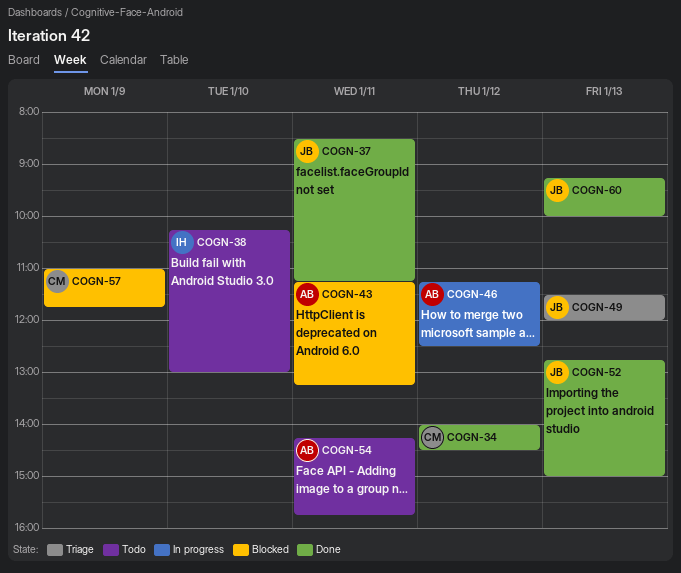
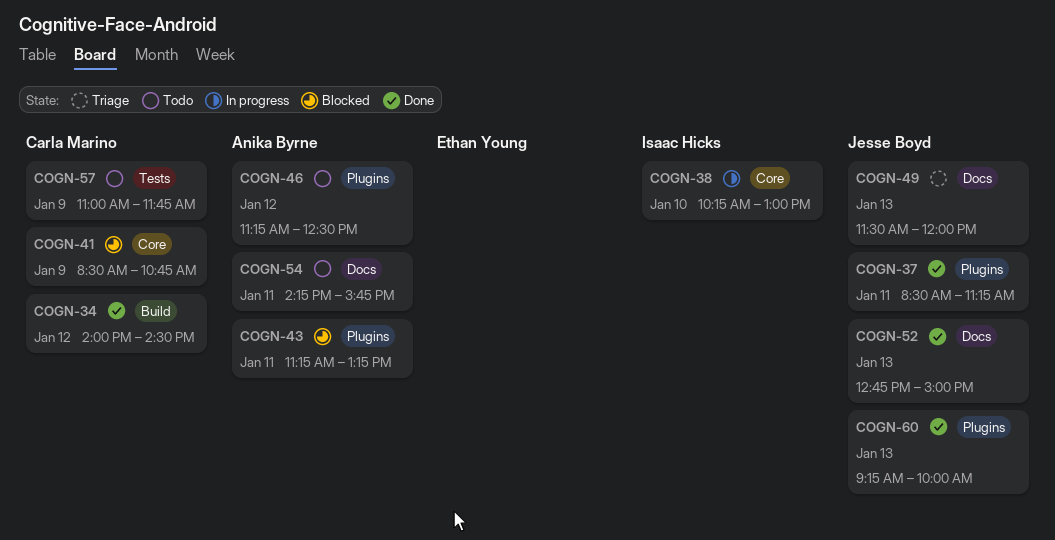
COGN-38, status: Todo -> In progress
COGN-41: none -> present
COGN-46, status: In progress -> Todo
COGN-57, status: Blocked -> Todo

